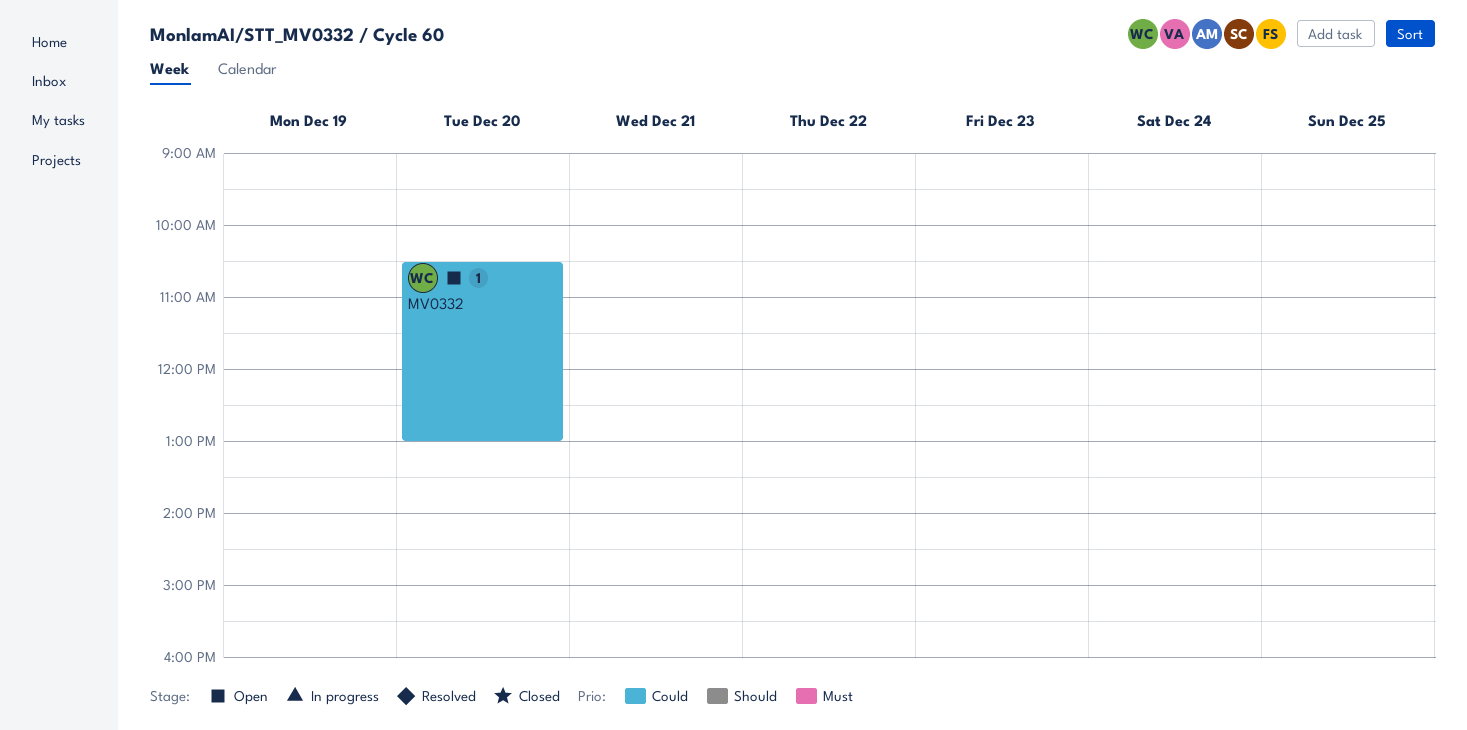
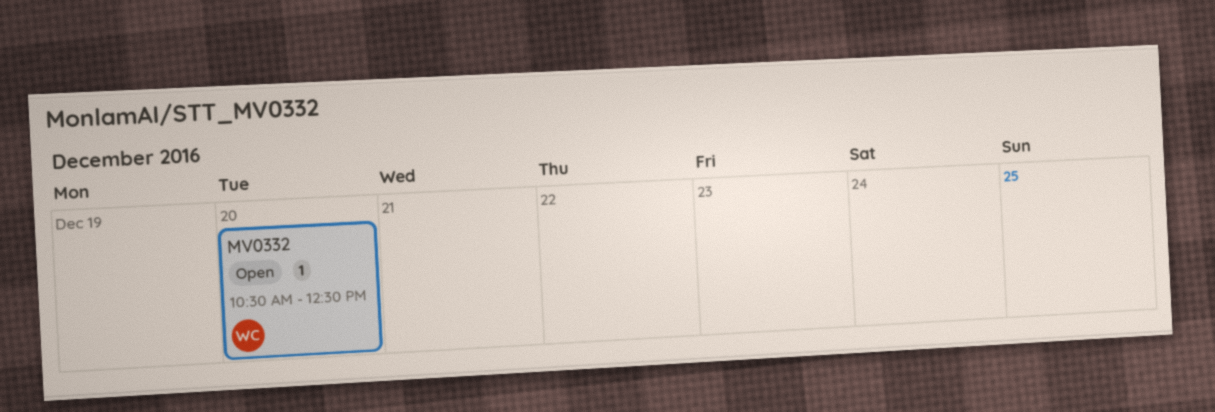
MV0332, ends: 13:00 -> 12:30

